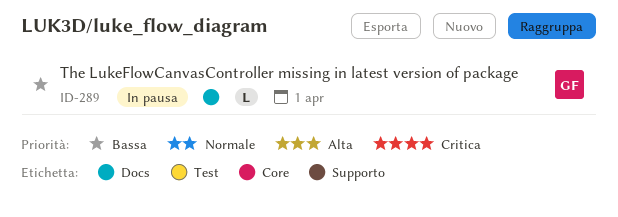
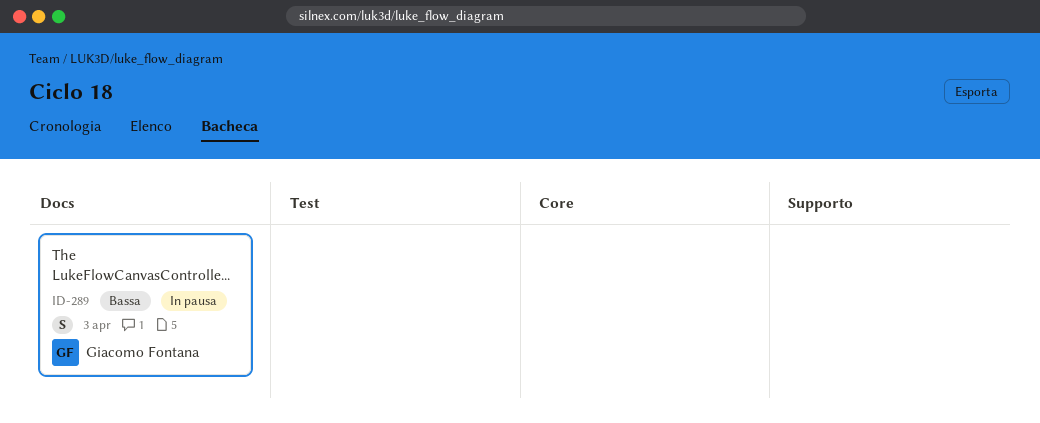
ID-289, estimate: L -> S
ID-289, due: Apr 1 -> Apr 3

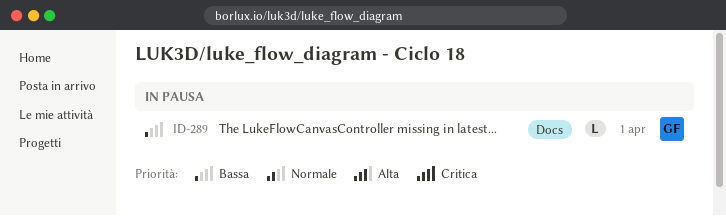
ID-289, estimate: S -> L
ID-289, due: Apr 3 -> Apr 1

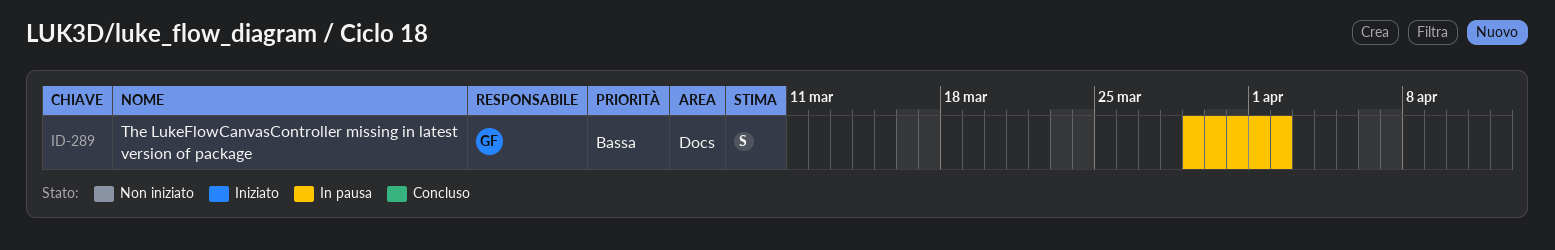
ID-289, estimate: L -> S
ID-289, due: Apr 1 -> Apr 2

